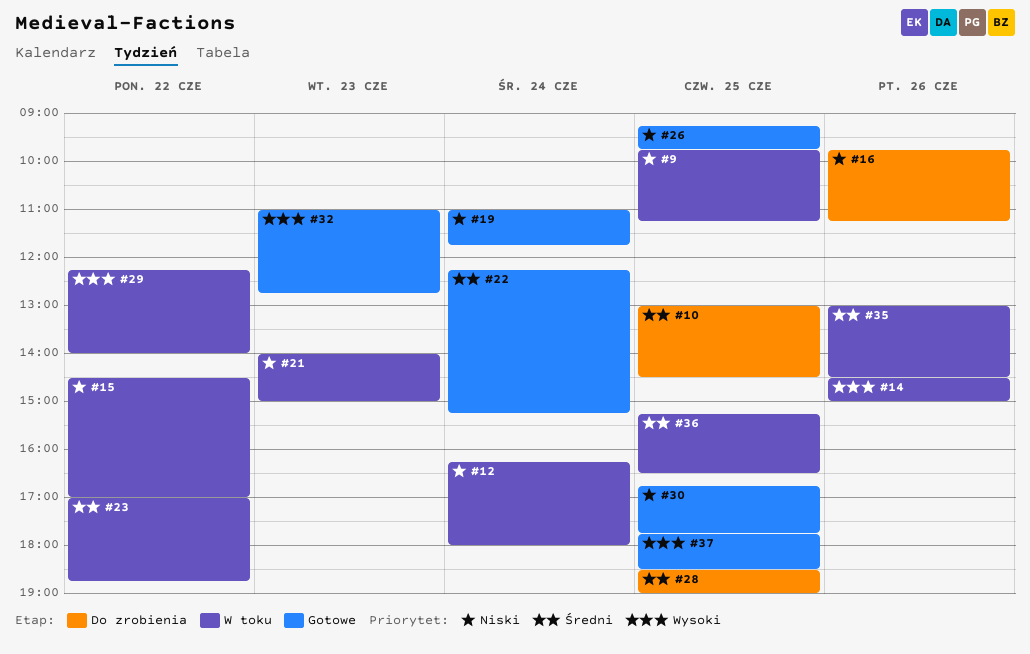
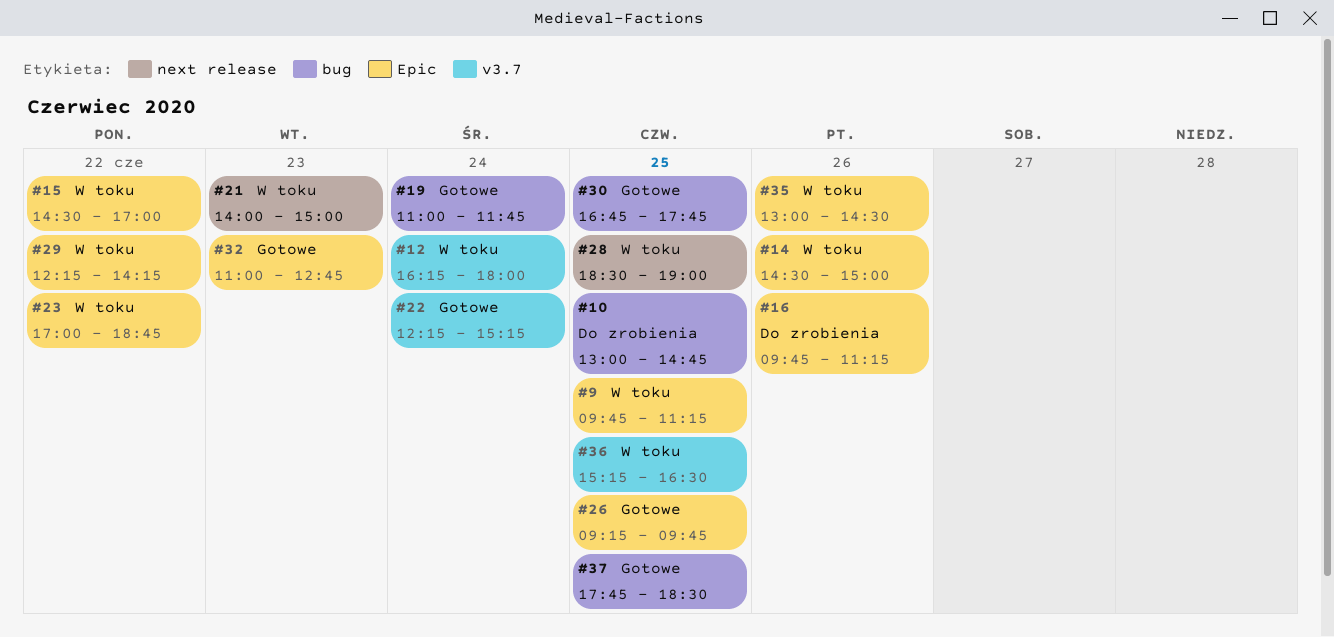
#10, ends: 14:30 -> 14:45
#28, status: Do zrobienia -> W toku
#29, ends: 14:00 -> 14:15

